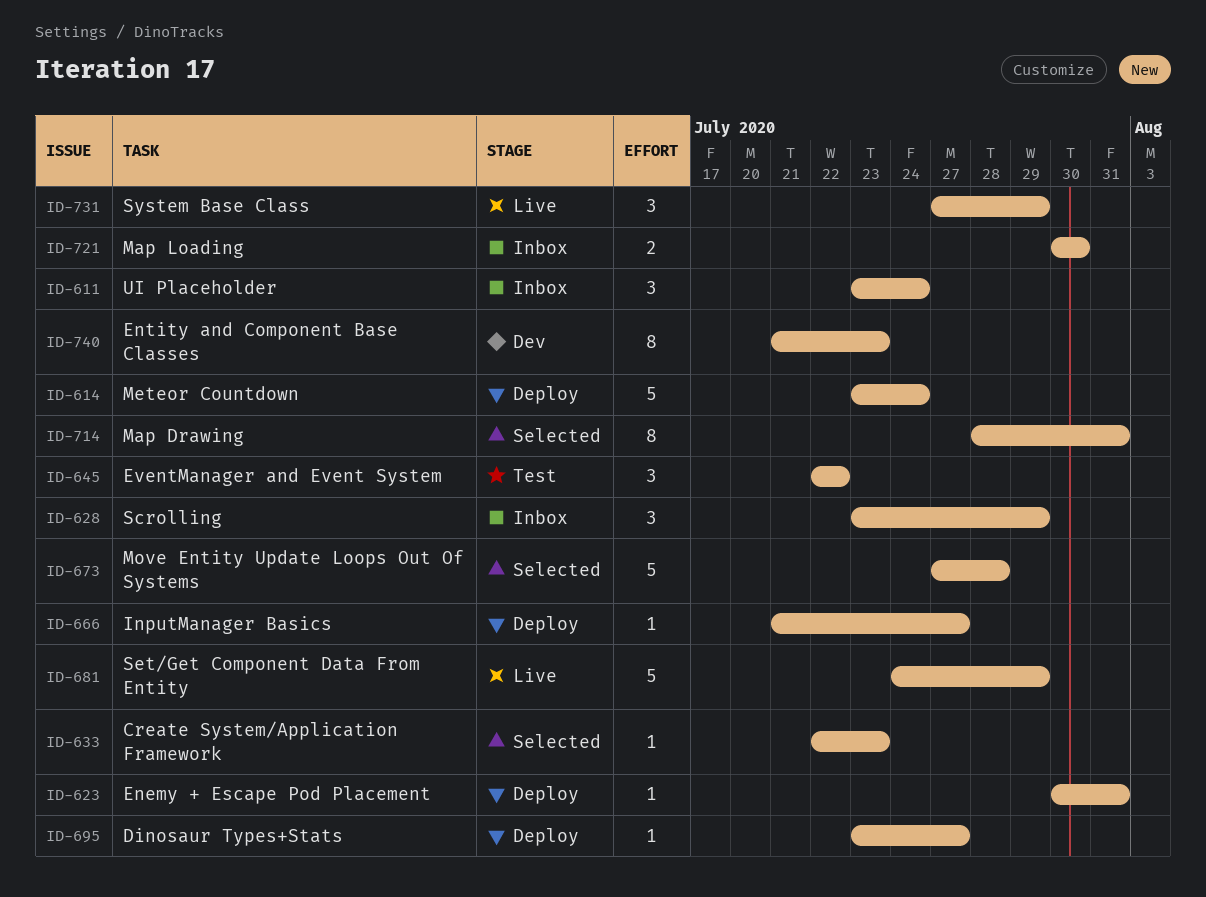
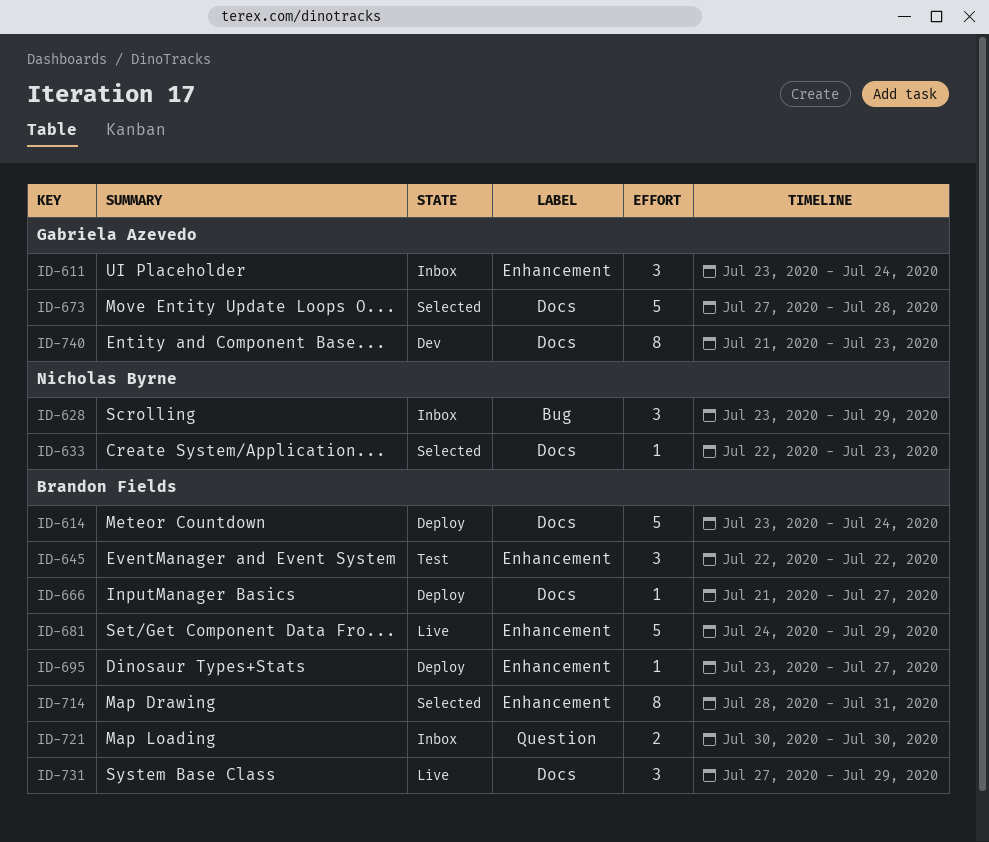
ID-623: present -> none

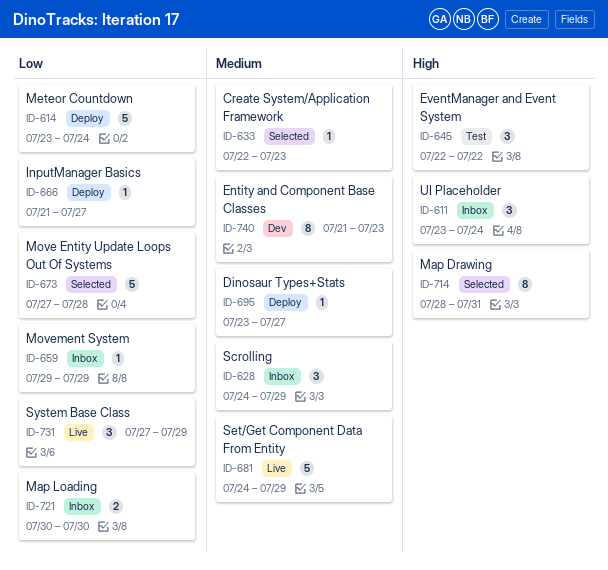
ID-628, start: Jul 23 -> Jul 24
ID-659: none -> present

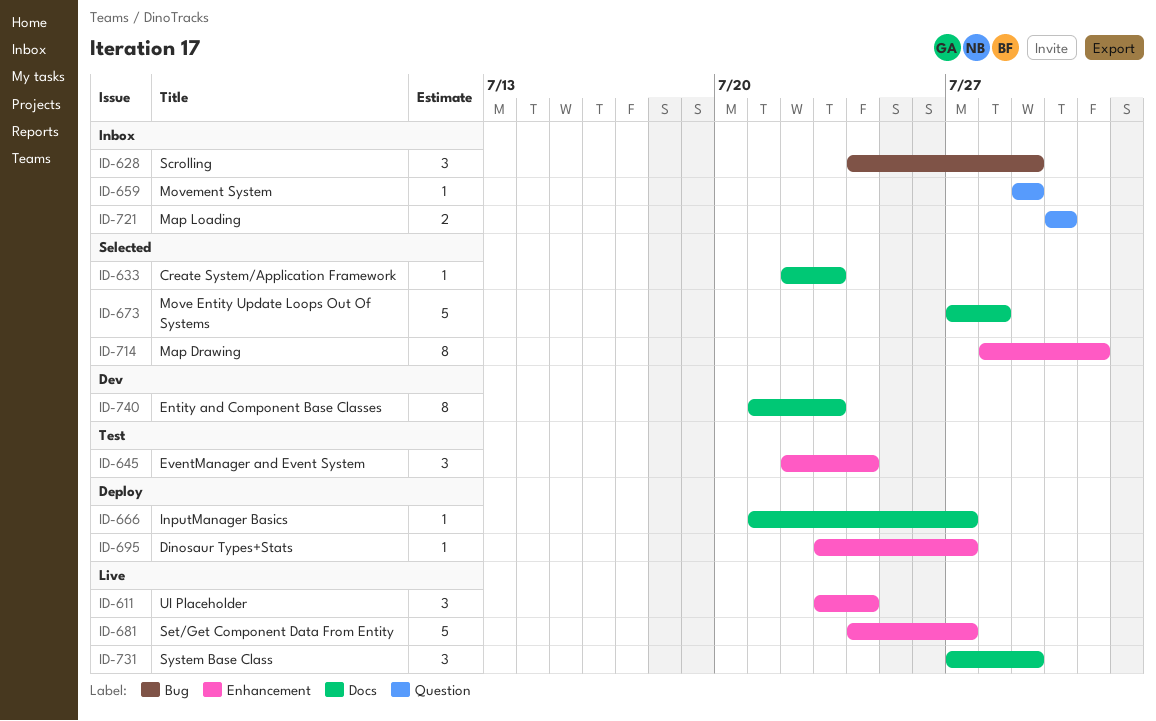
ID-611, status: Inbox -> Live
ID-614: present -> none
ID-645, due: Jul 22 -> Jul 24
ID-681, due: Jul 29 -> Jul 27

